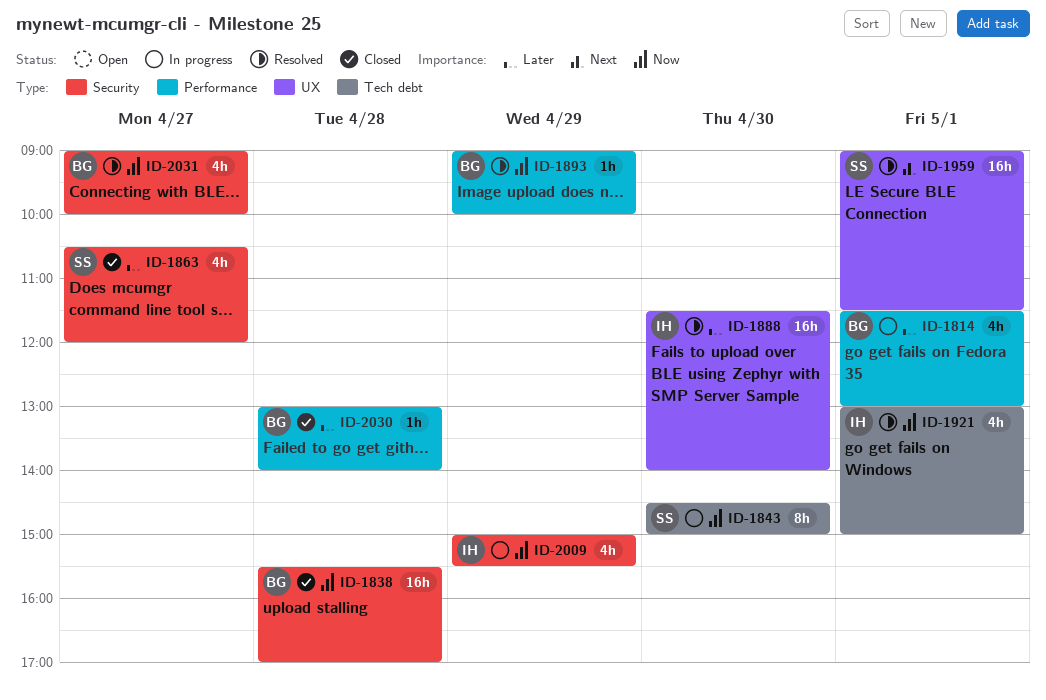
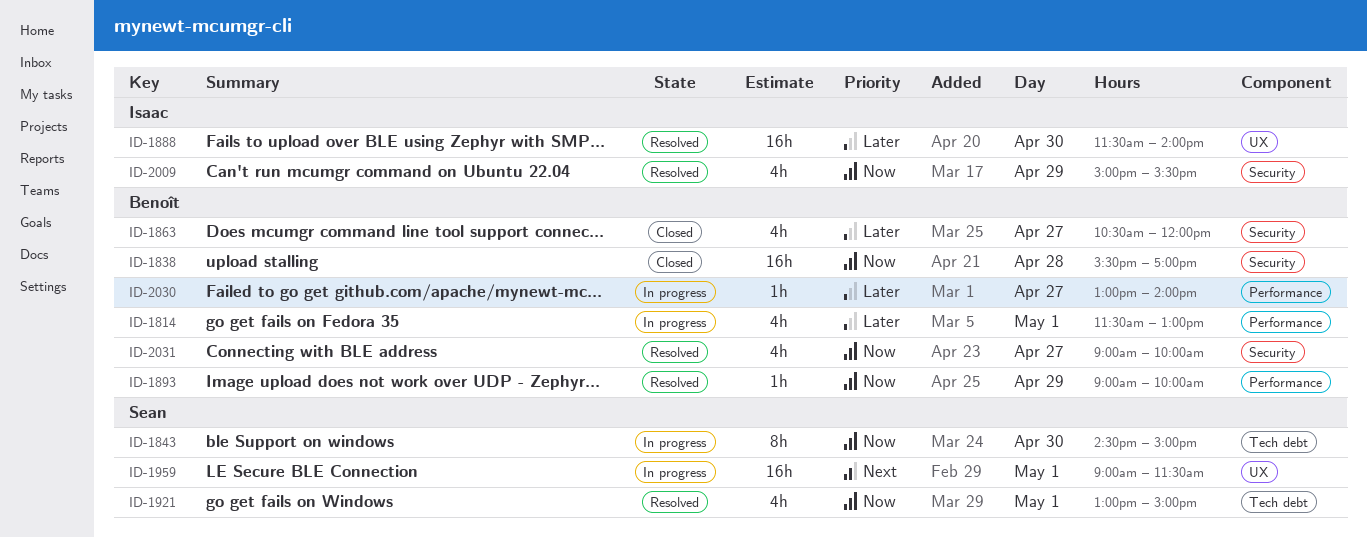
ID-1863, owner: Sean -> Benoît
ID-1921, owner: Isaac -> Sean
ID-1959, status: Resolved -> In progress
ID-2009, status: In progress -> Resolved
ID-2030, status: Closed -> In progress
ID-2030, day: Apr 28 -> Apr 27

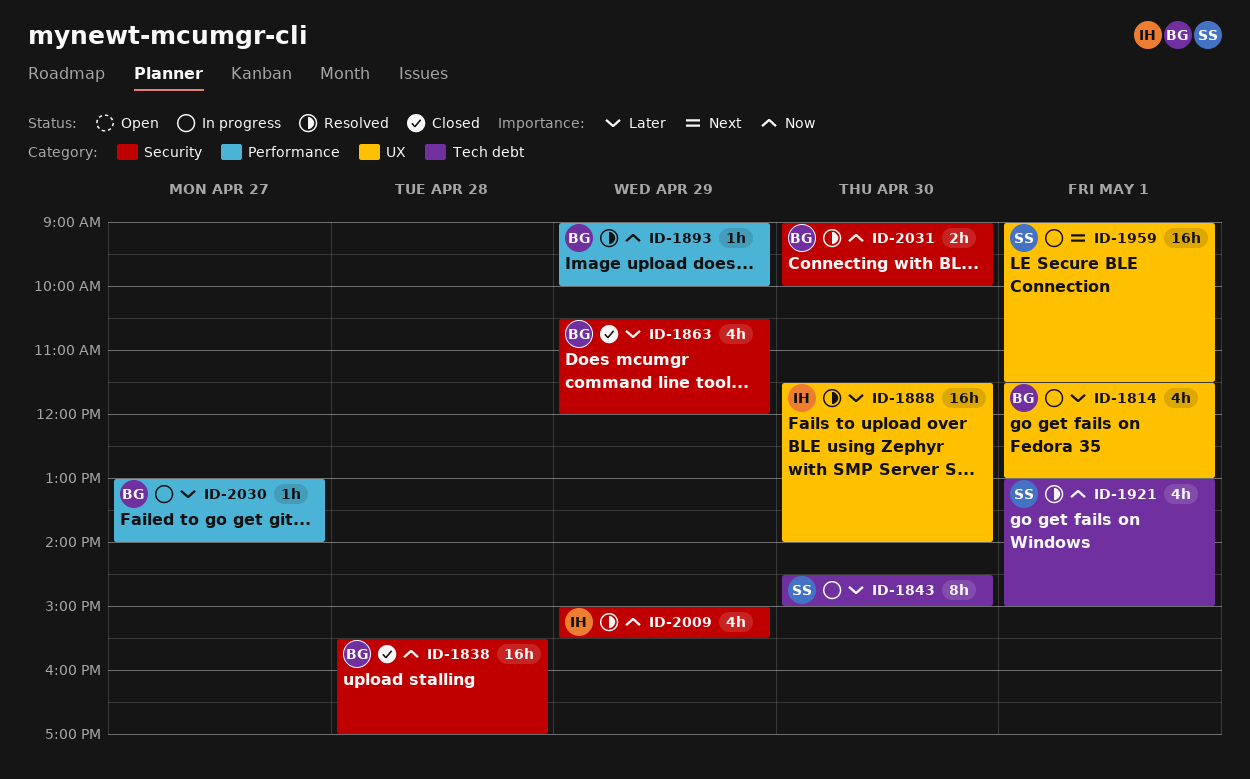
ID-1814, label: Performance -> UX
ID-1843, priority: Now -> Later
ID-1863, day: Apr 27 -> Apr 29
ID-2031, estimate: 4h -> 2h
ID-2031, day: Apr 27 -> Apr 30

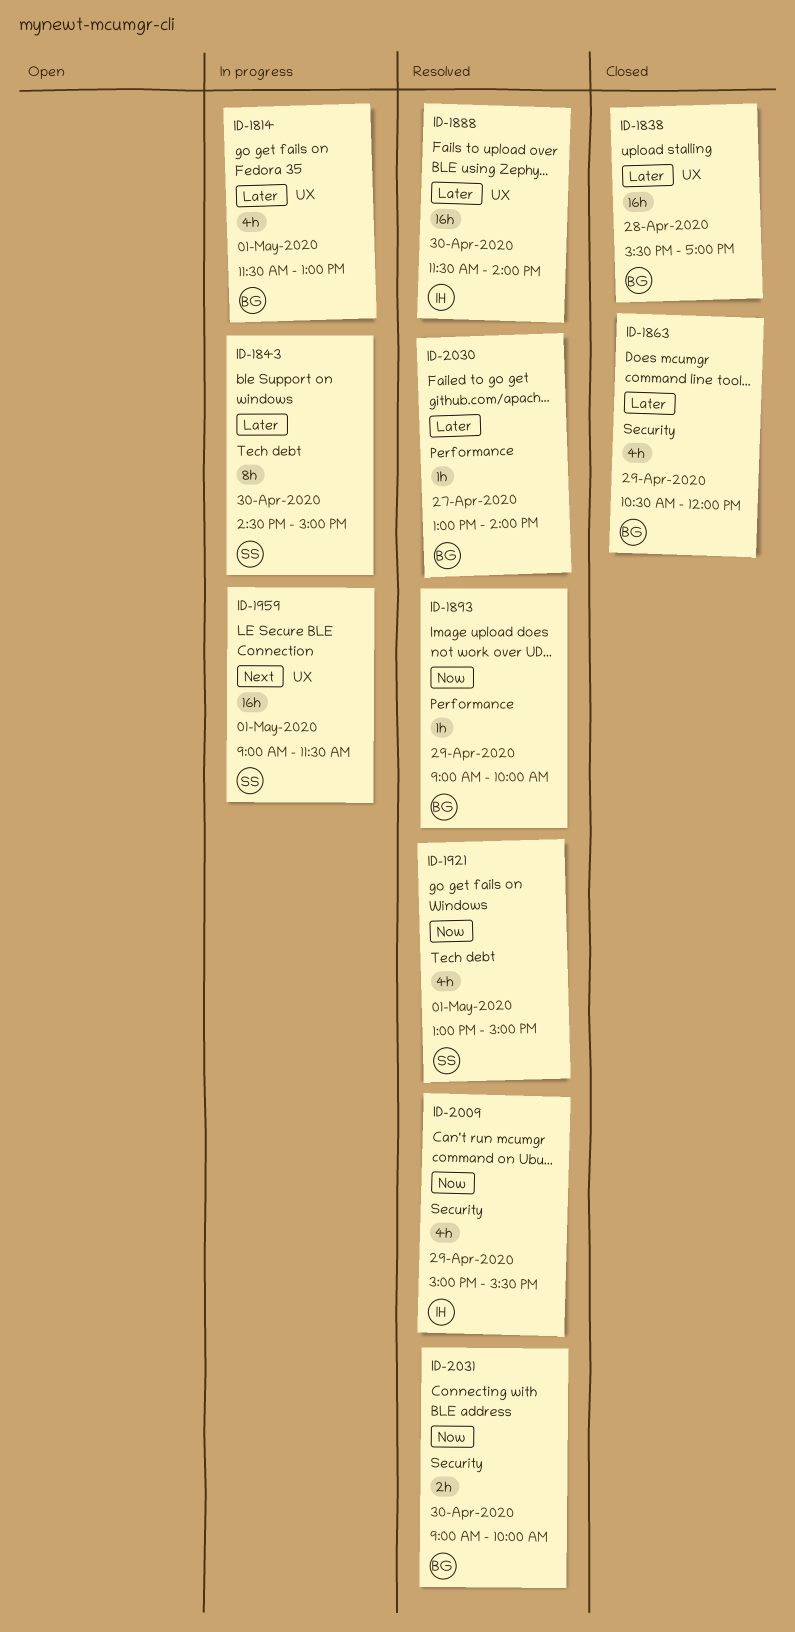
ID-1838, priority: Now -> Later
ID-1838, label: Security -> UX
ID-2030, status: In progress -> Resolved

